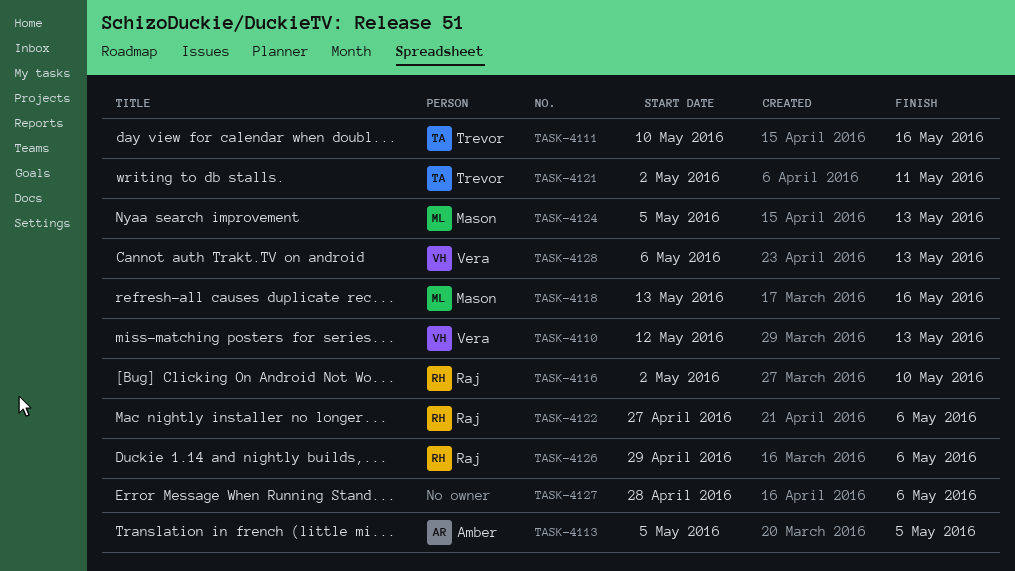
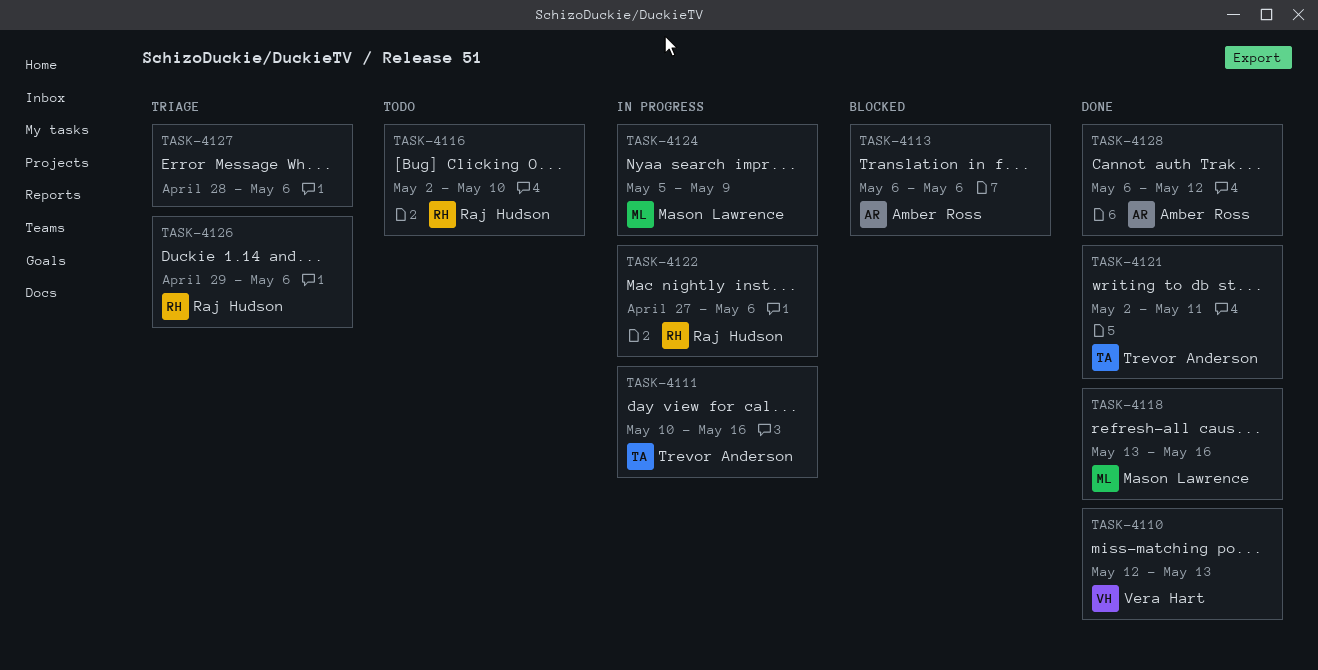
TASK-4113, start: May 5 -> May 6
TASK-4113, due: May 5 -> May 6
TASK-4124, due: May 13 -> May 9
TASK-4128, owner: Vera Hart -> Amber Ross
TASK-4128, due: May 13 -> May 12

